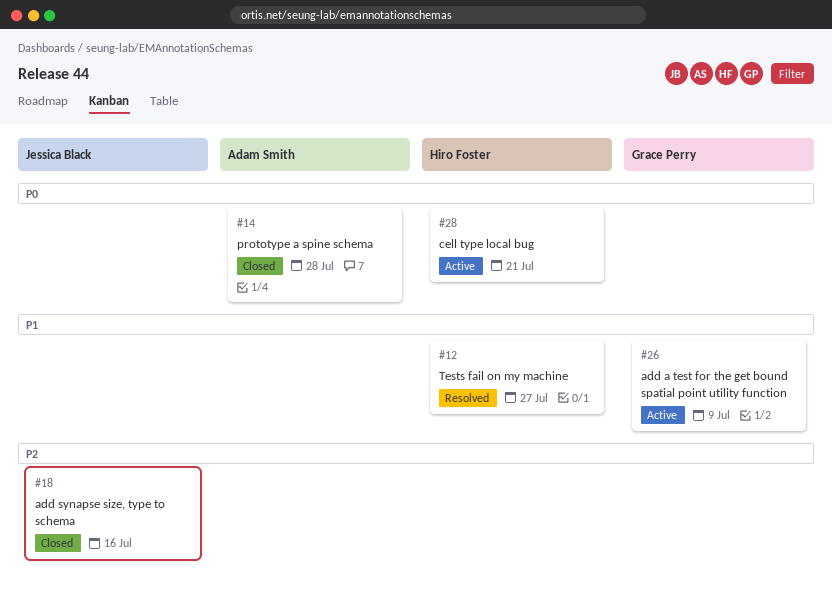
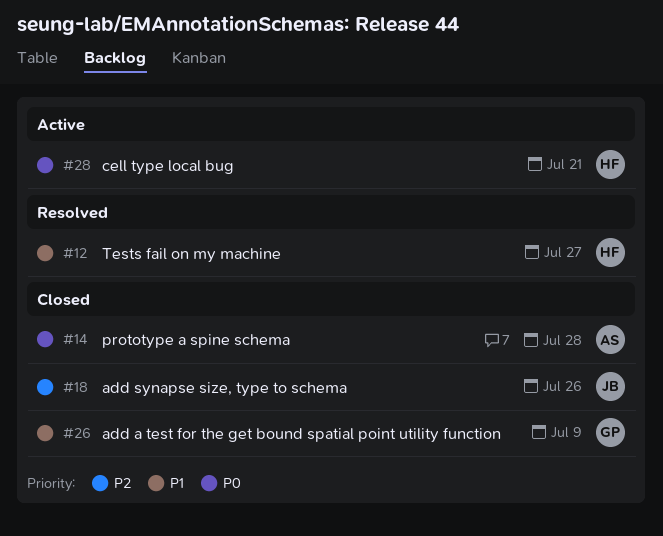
#18, due: Jul 16 -> Jul 26
#26, status: Active -> Closed

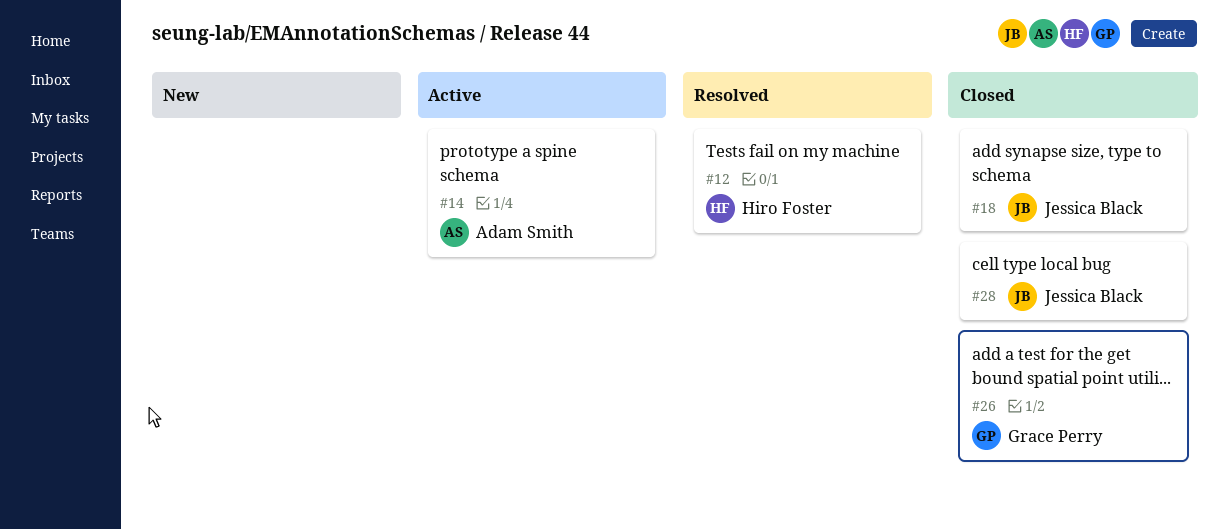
#14, status: Closed -> Active
#28, status: Active -> Closed
#28, owner: Hiro Foster -> Jessica Black

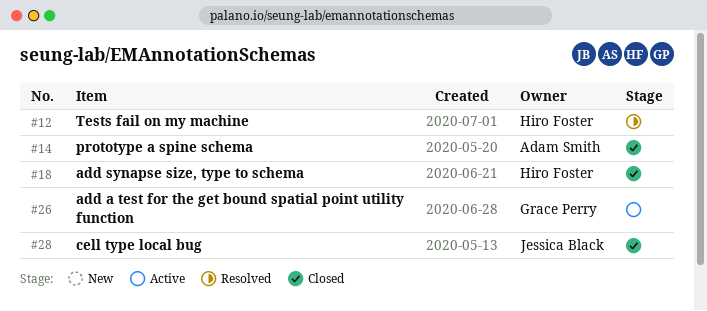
#14, status: Active -> Closed
#18, owner: Jessica Black -> Hiro Foster
#26, status: Closed -> Active

